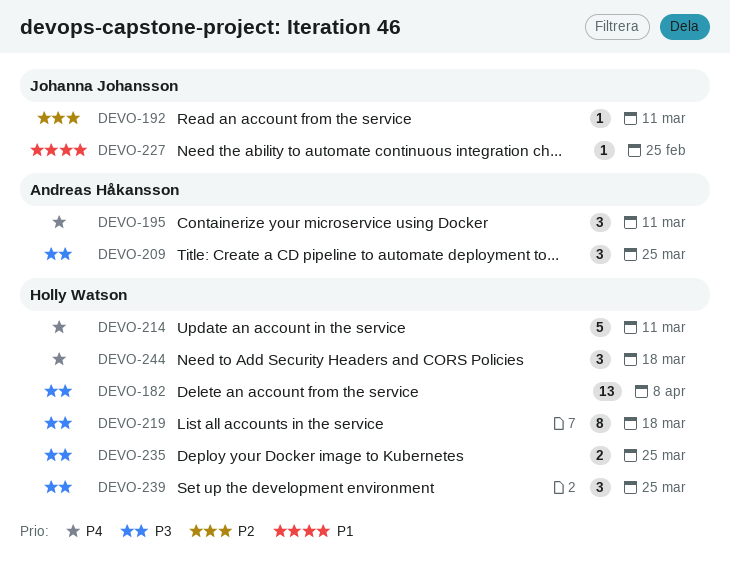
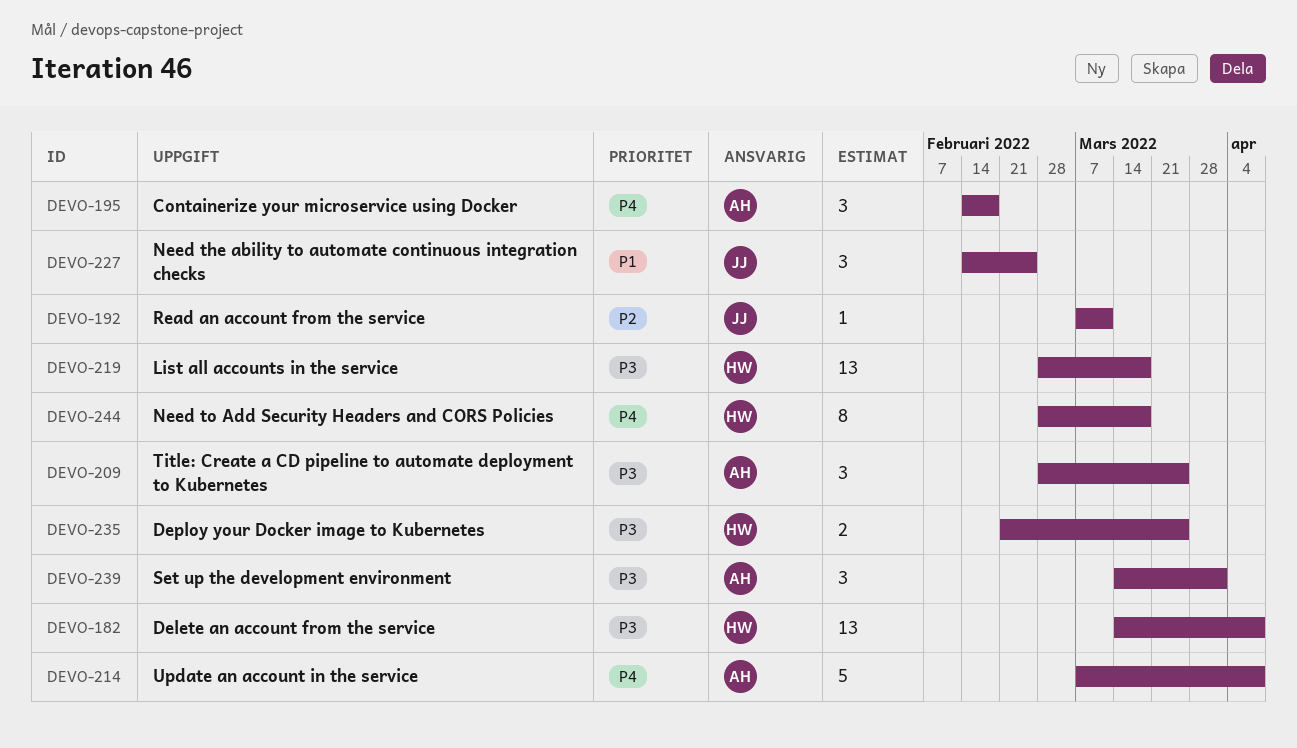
DEVO-195, due: Mar 11 -> Feb 18
DEVO-214, owner: Holly Watson -> Andreas Håkansson
DEVO-214, due: Mar 11 -> Apr 8
DEVO-219, estimate: 8 -> 13
DEVO-227, estimate: 1 -> 3
DEVO-239, owner: Holly Watson -> Andreas Håkansson
DEVO-239, due: Mar 25 -> Apr 1
DEVO-244, estimate: 3 -> 8

